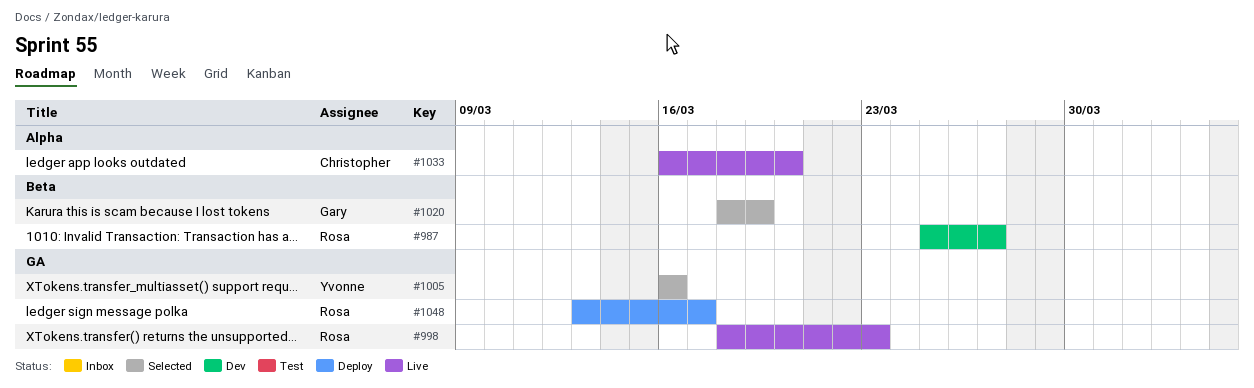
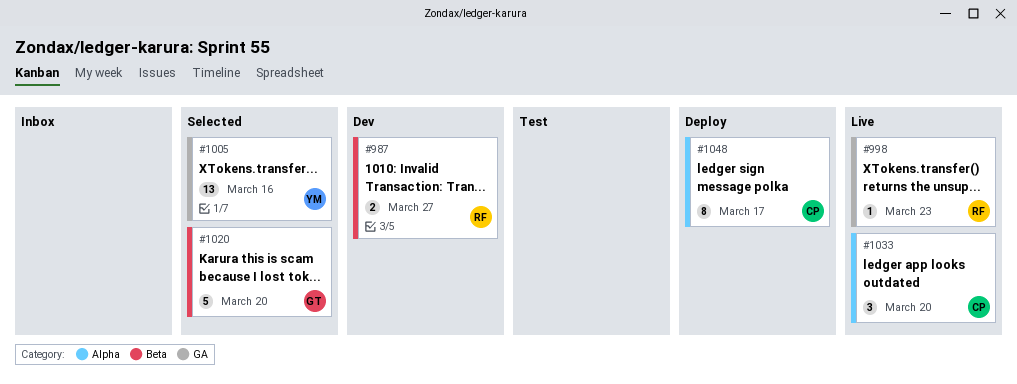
#1020, due: Mar 19 -> Mar 20
#1048, owner: Rosa -> Christopher
#1048, label: GA -> Alpha

